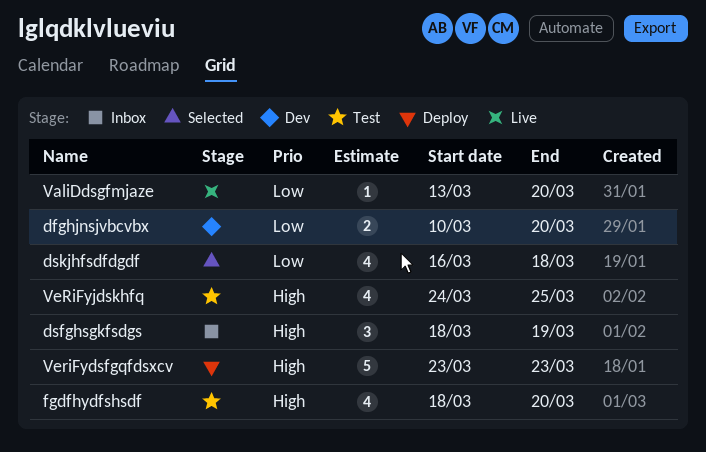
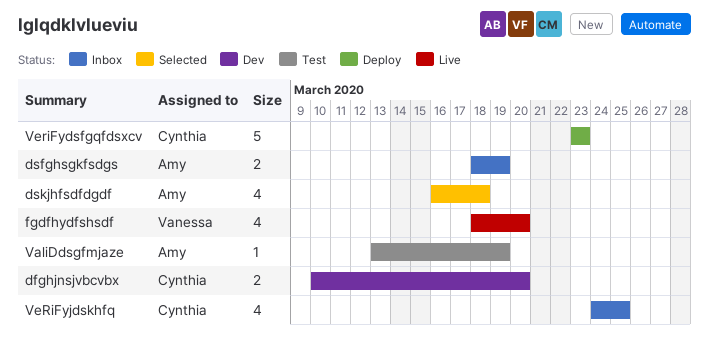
dsfghsgkfsdgs, estimate: 3 -> 2
fgdfhydfshsdf, status: Test -> Live
ValiDdsgfmjaze, status: Live -> Test
ValiDdsgfmjaze, due: Mar 20 -> Mar 19
VeRiFyjdskhfq, status: Test -> Inbox

